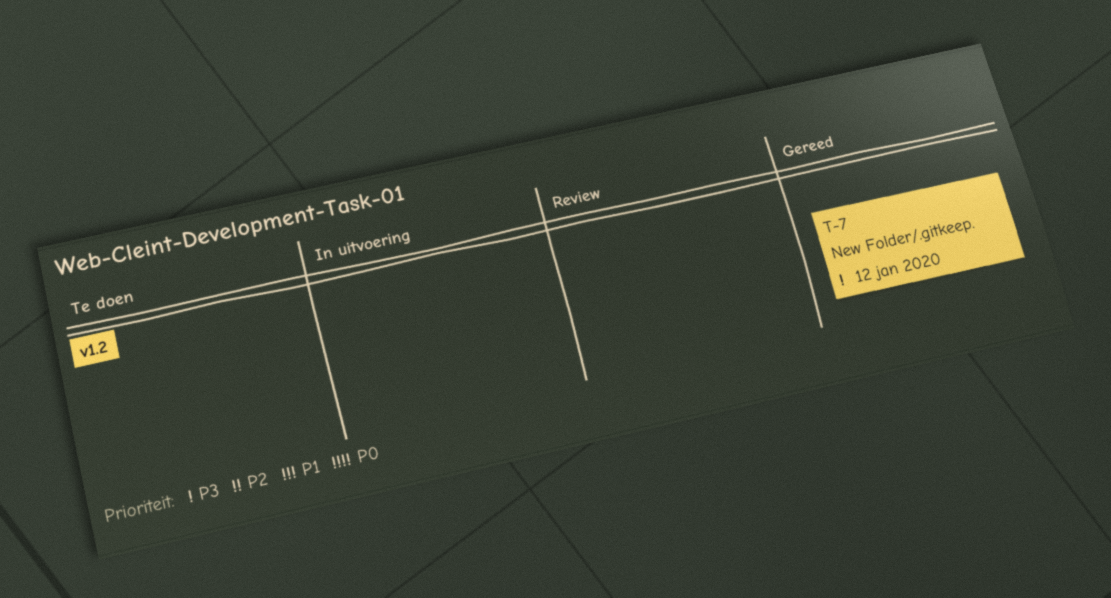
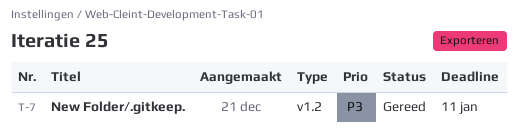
T-7, due: Jan 12 -> Jan 11

